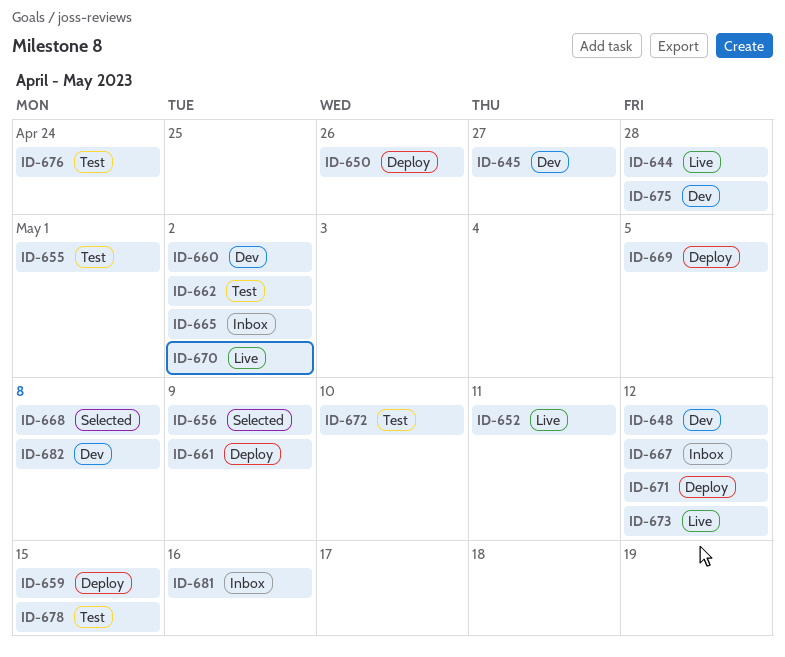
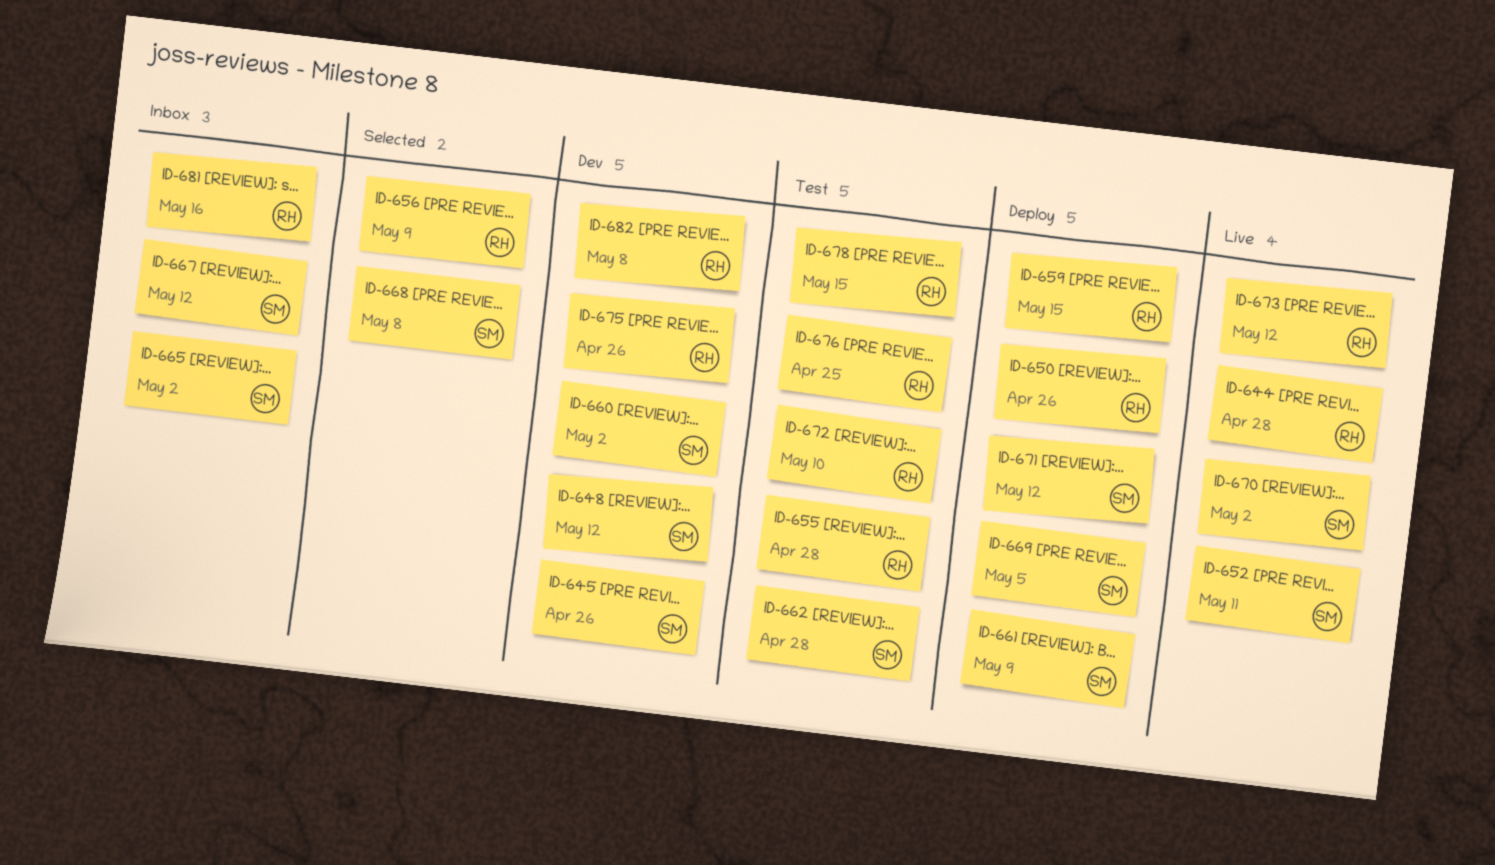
ID-645, due: Apr 27 -> Apr 26
ID-655, due: May 1 -> Apr 28
ID-662, due: May 2 -> Apr 28
ID-675, due: Apr 28 -> Apr 26
ID-676, due: Apr 24 -> Apr 25

